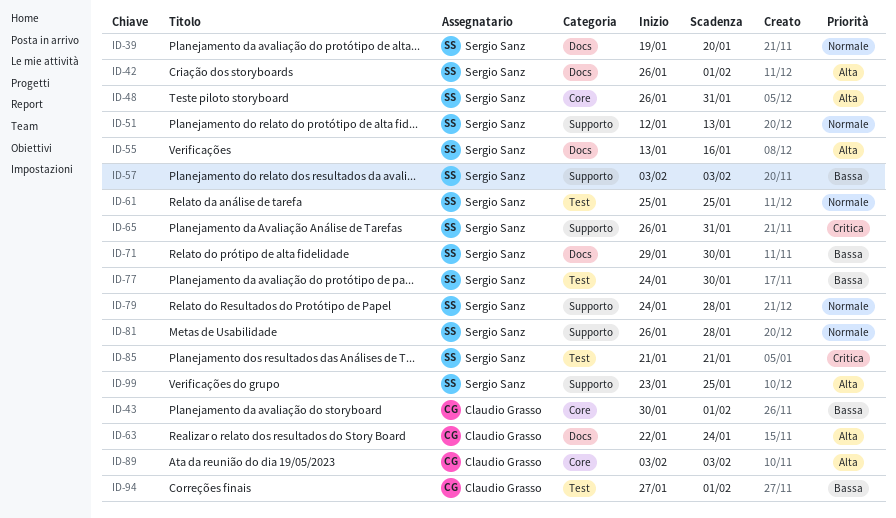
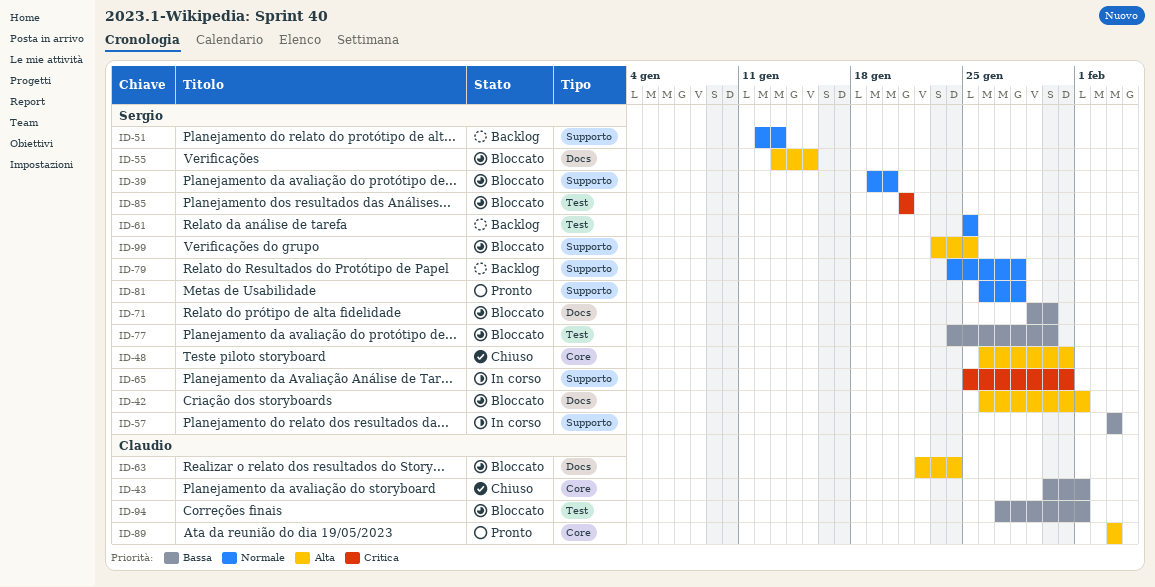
ID-39, label: Docs -> Supporto
ID-55, due: Jan 16 -> Jan 15
ID-65, start: Jan 26 -> Jan 25

